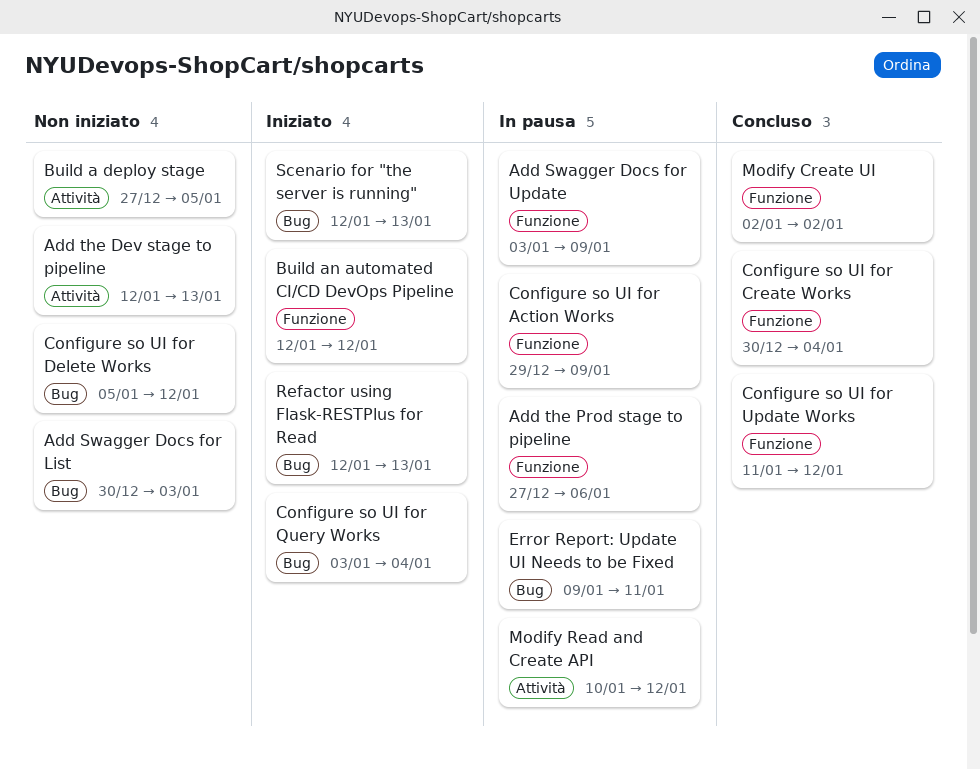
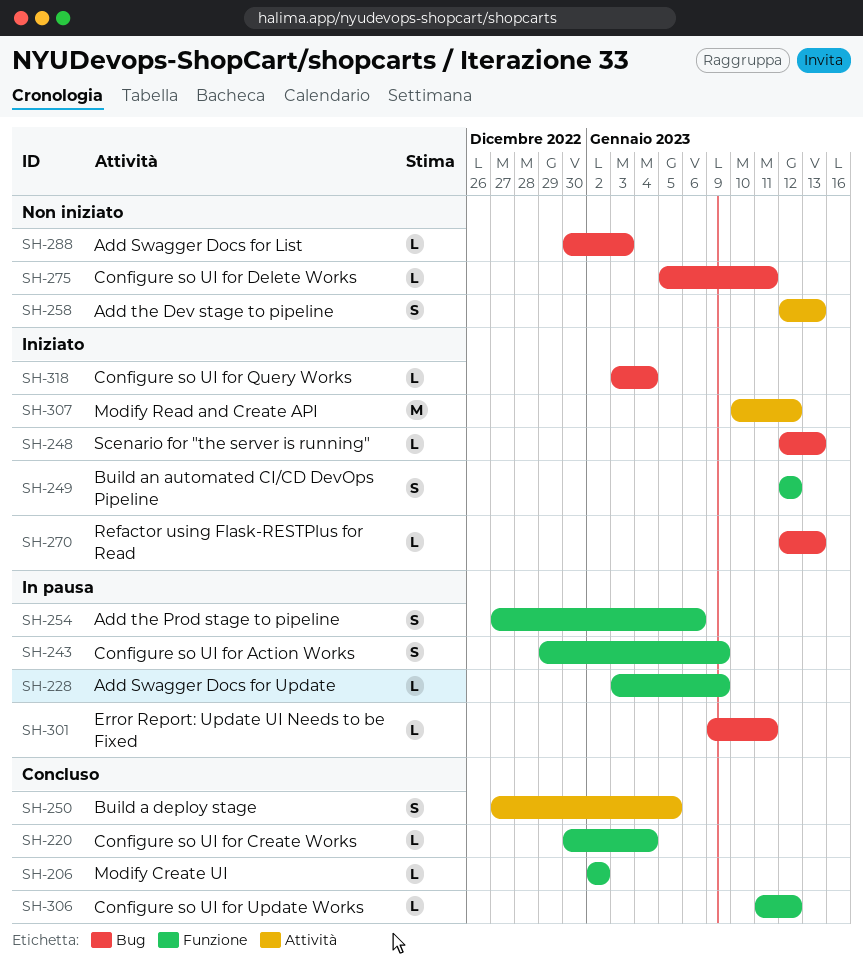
Build a deploy stage, status: Non iniziato -> Concluso
Configure so UI for Delete Works, due: Jan 12 -> Jan 11
Modify Read and Create API, status: In pausa -> Iniziato

